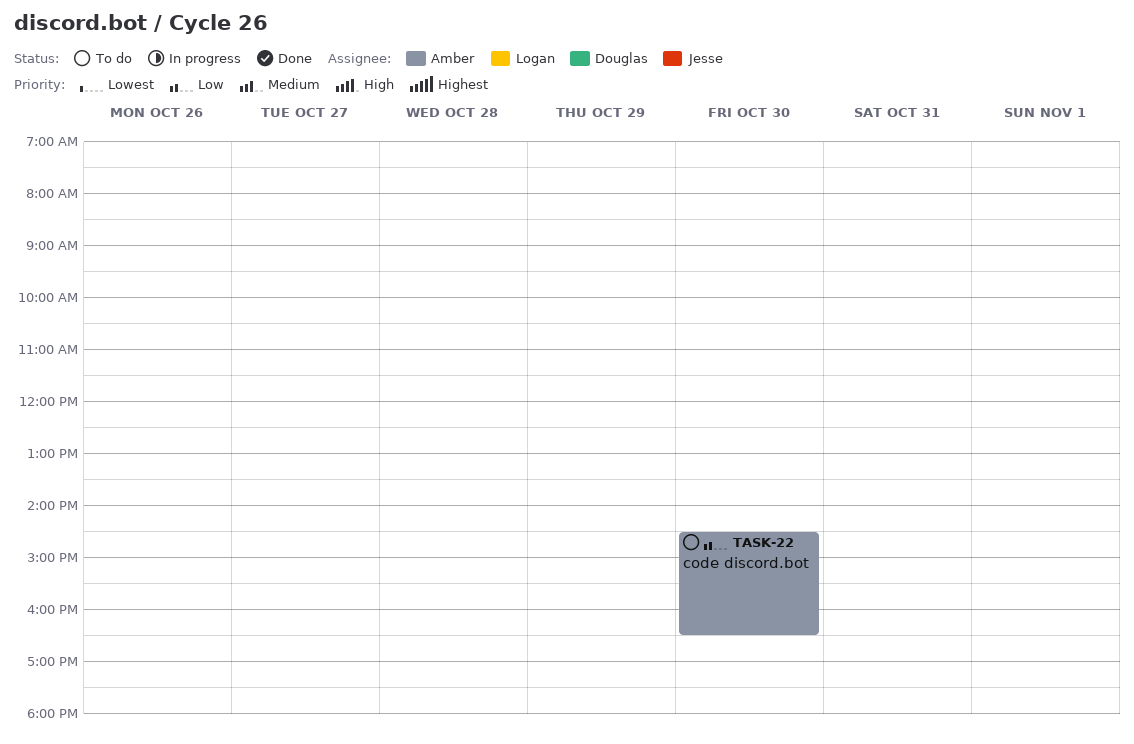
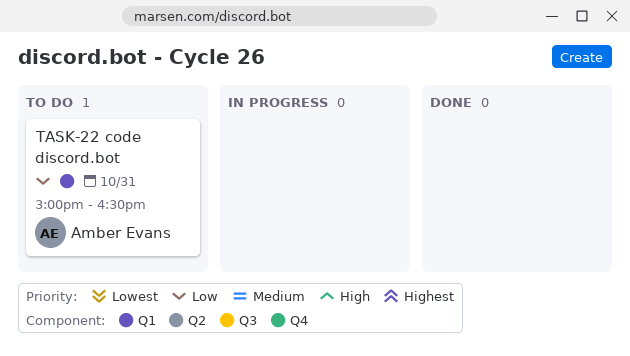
TASK-22, day: Oct 30 -> Oct 31
TASK-22, begins: 14:30 -> 15:00

